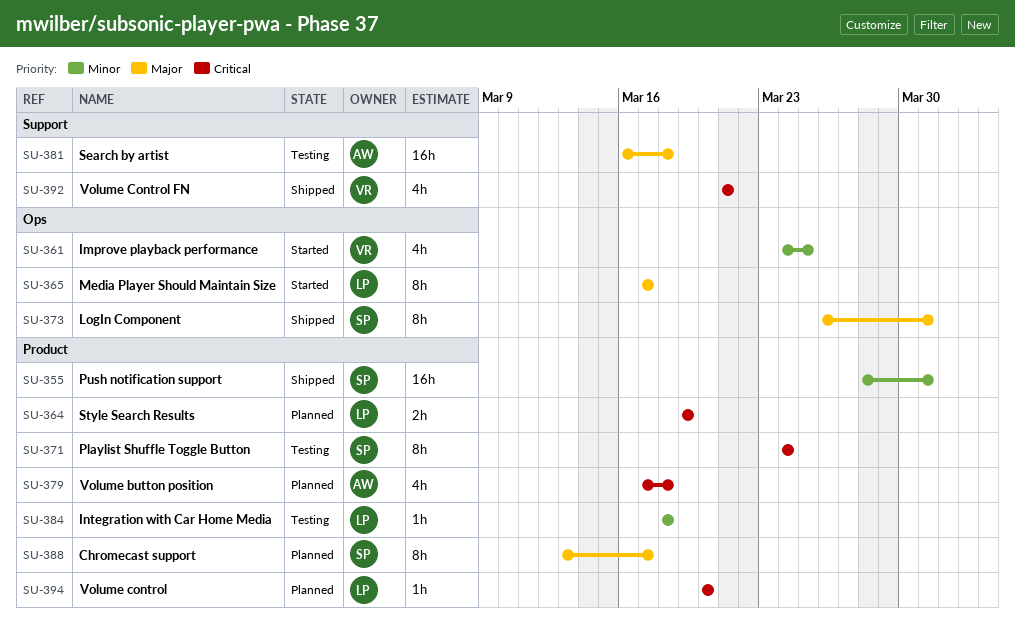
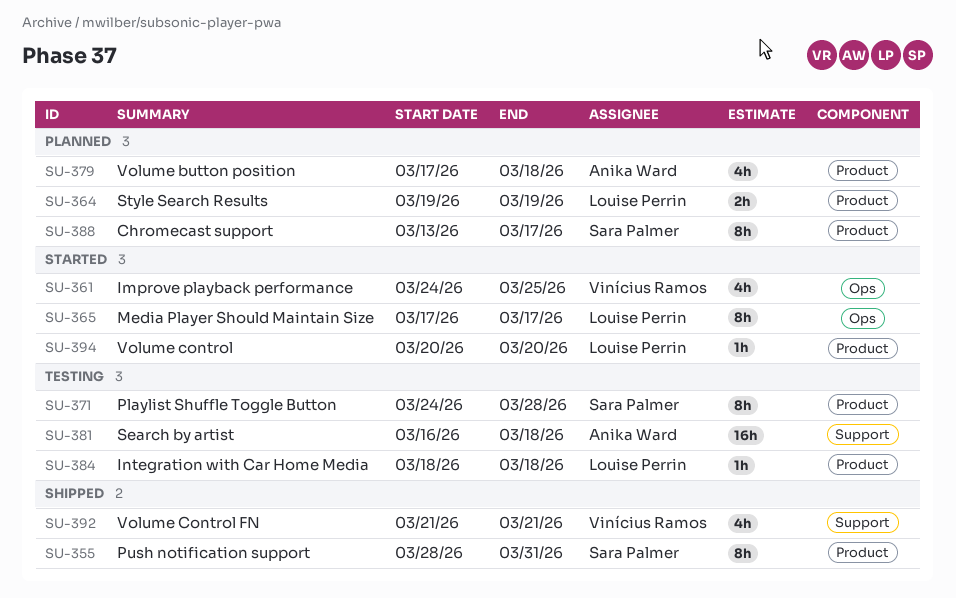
SU-355, estimate: 16h -> 8h
SU-371, due: Mar 24 -> Mar 28
SU-373: present -> none
SU-394, status: Planned -> Started

